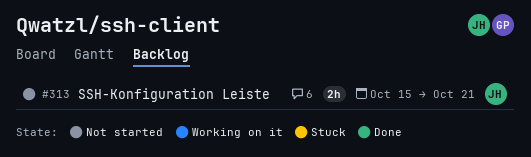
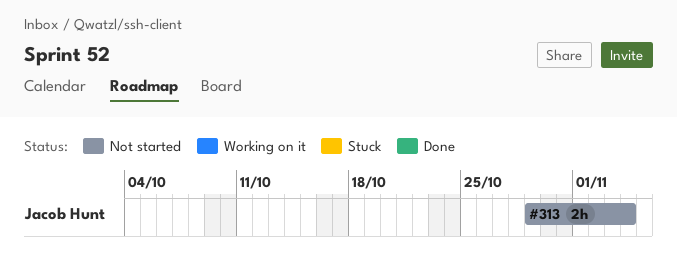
#313, start: Oct 15 -> Oct 29
#313, due: Oct 21 -> Nov 4

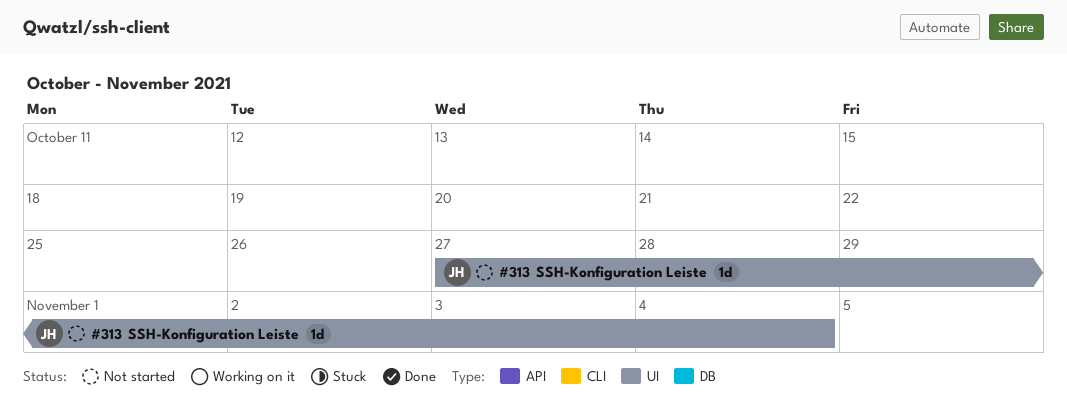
#313, estimate: 2h -> 1d
#313, start: Oct 29 -> Oct 27

